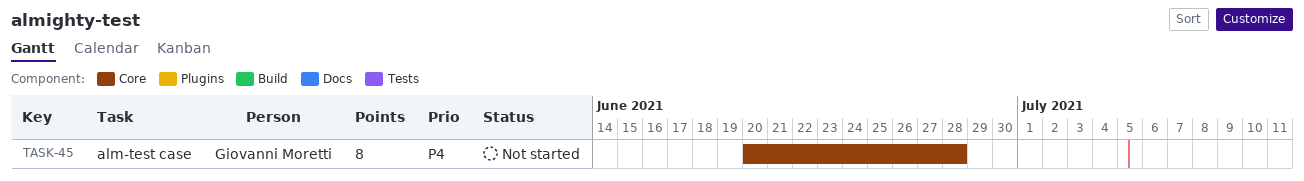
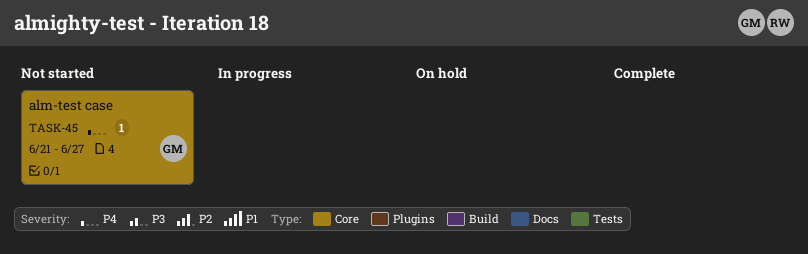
TASK-45, estimate: 8 -> 1
TASK-45, start: Jun 20 -> Jun 21
TASK-45, due: Jun 28 -> Jun 27

